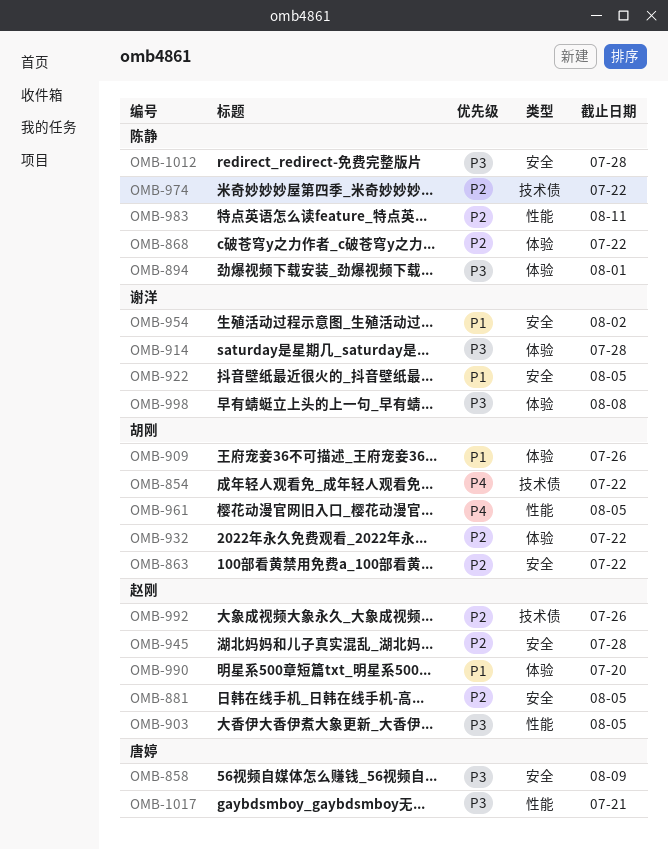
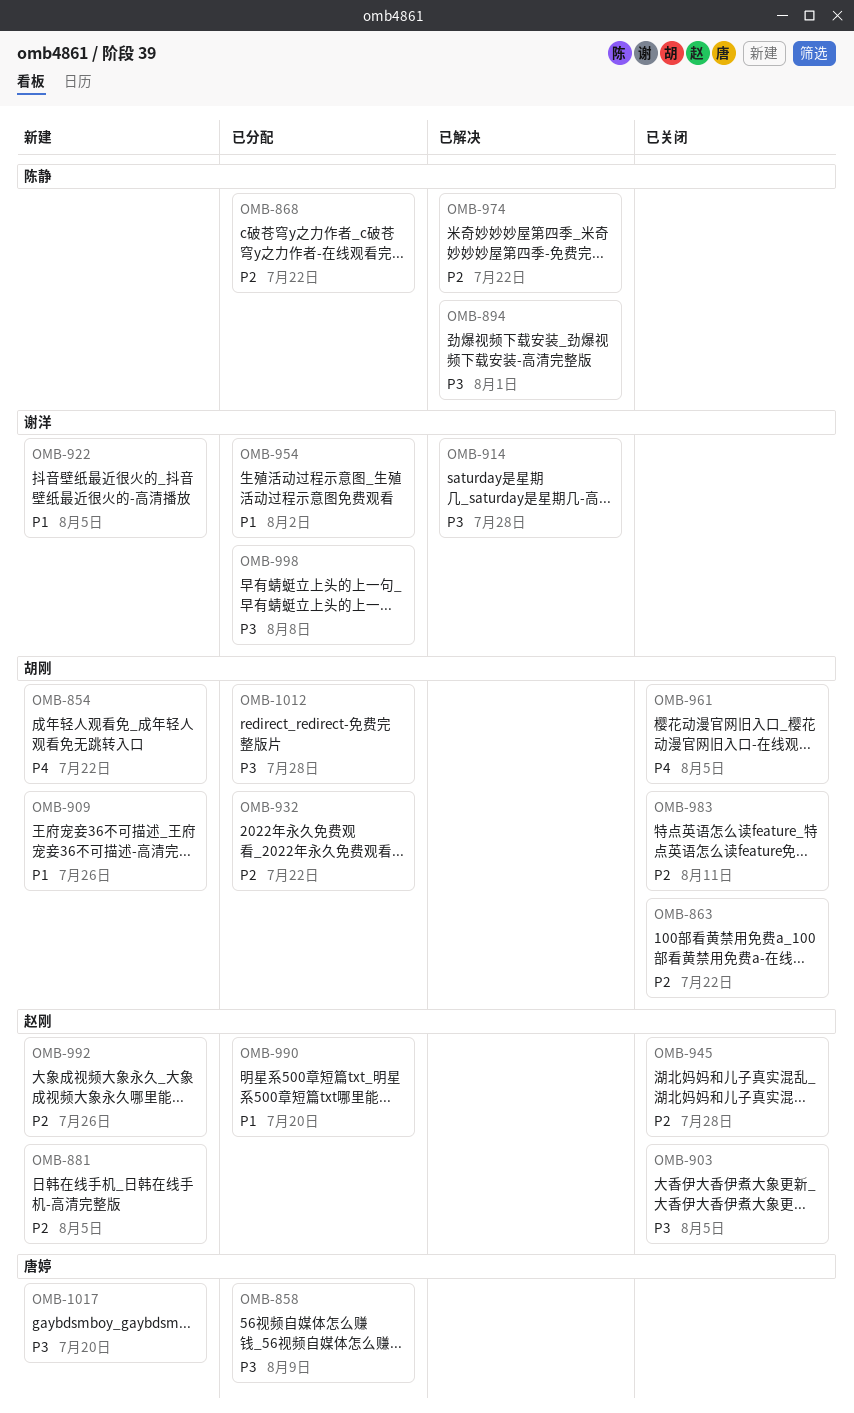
OMB-983, owner: 陈静 -> 胡刚
OMB-1012, owner: 陈静 -> 胡刚
OMB-1017, due: Jul 21 -> Jul 20

